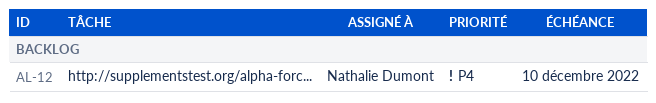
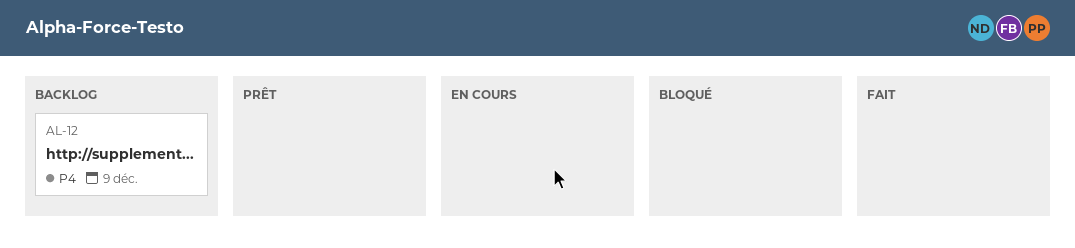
AL-12, due: Dec 10 -> Dec 9

